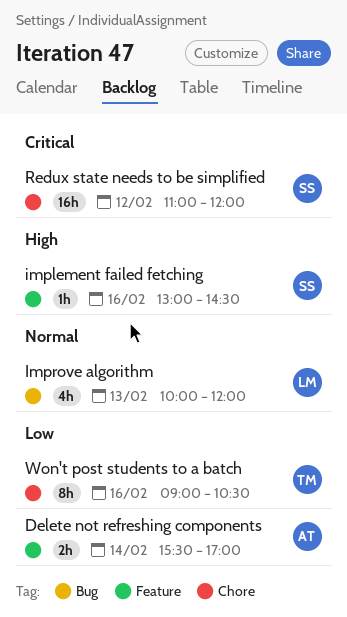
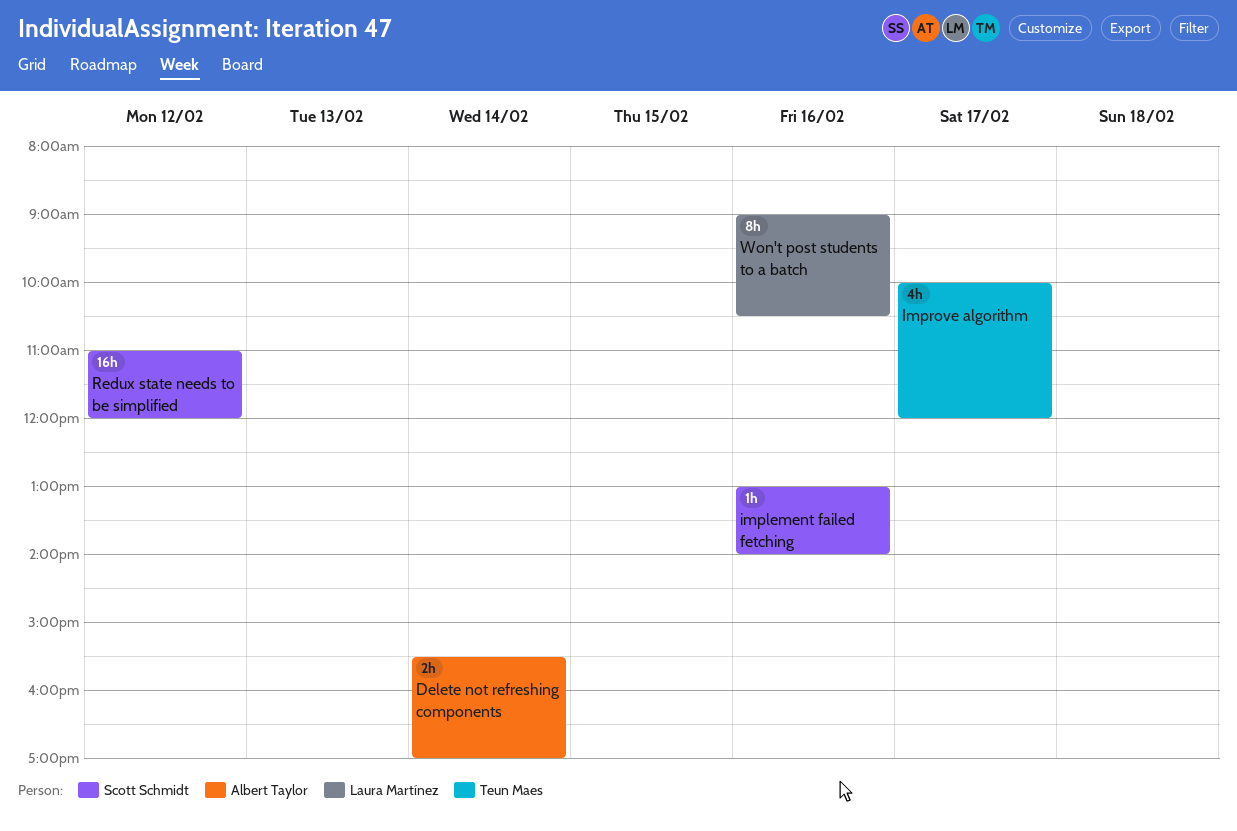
implement failed fetching, ends: 14:30 -> 14:00
Improve algorithm, owner: Laura Martínez -> Teun Maes
Improve algorithm, day: Feb 13 -> Feb 17
Won't post students to a batch, owner: Teun Maes -> Laura Martínez

